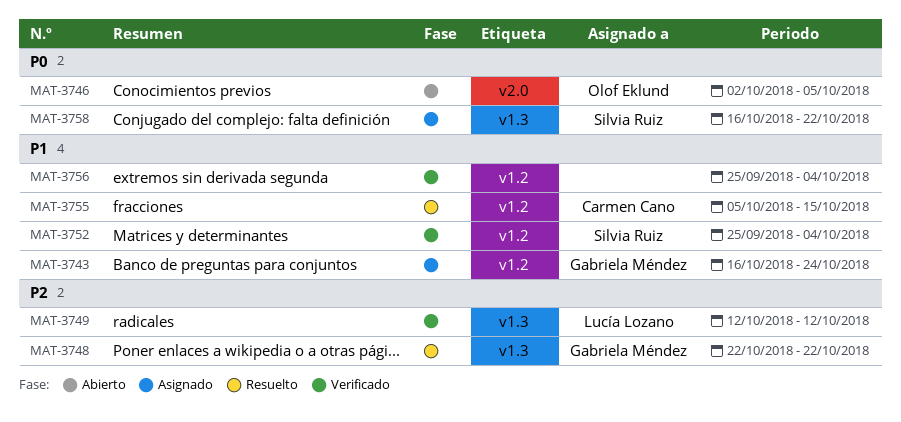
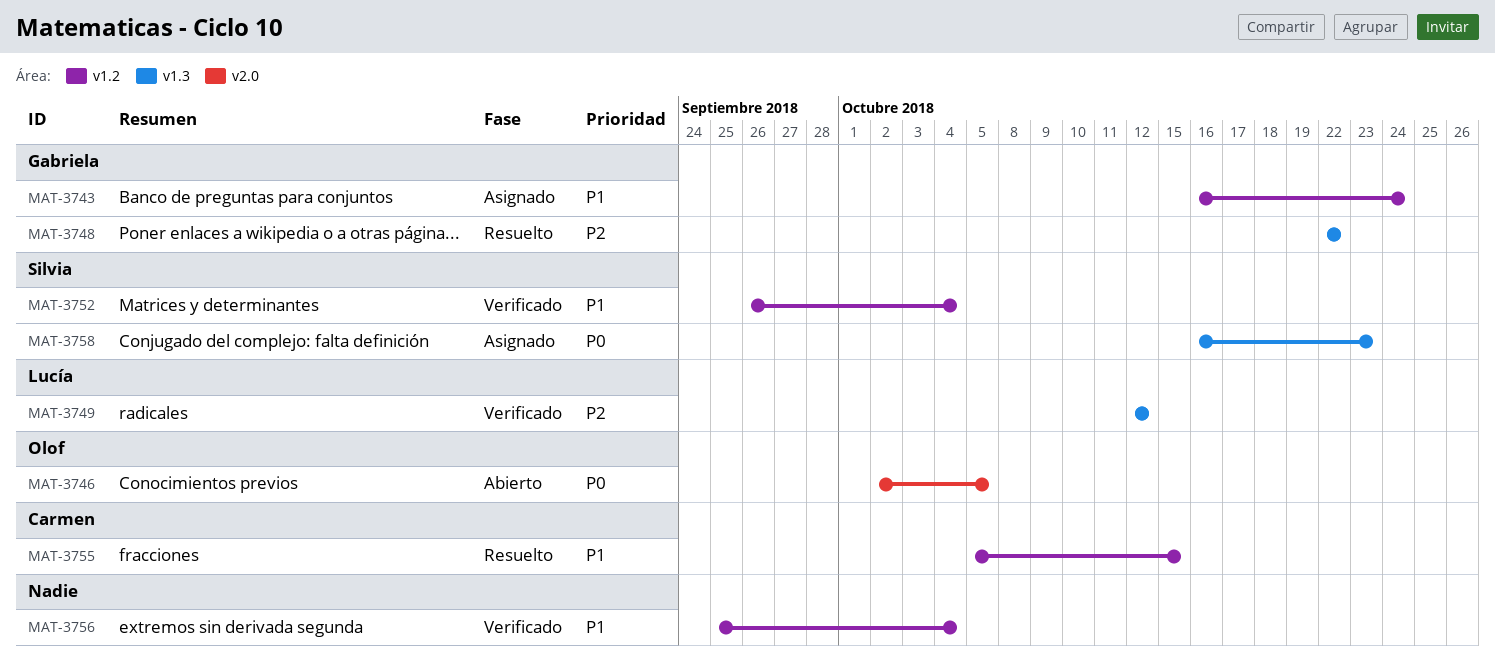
MAT-3752, start: Sep 25 -> Sep 26
MAT-3758, due: Oct 22 -> Oct 23

